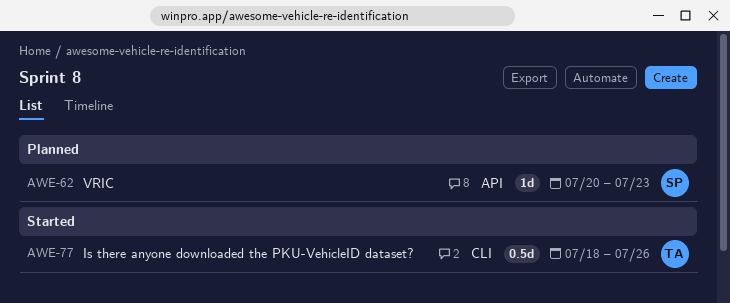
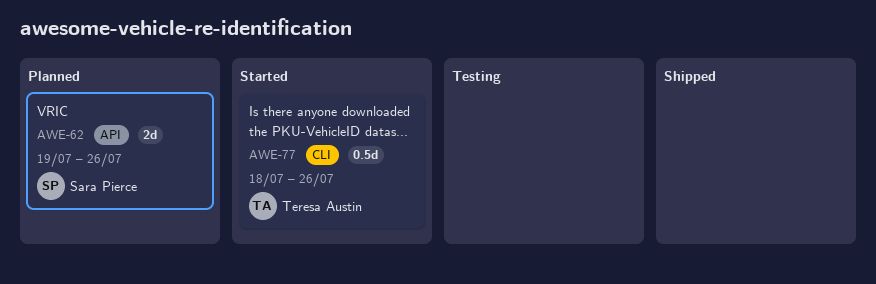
AWE-62, estimate: 1d -> 2d
AWE-62, start: Jul 20 -> Jul 19
AWE-62, due: Jul 23 -> Jul 26

